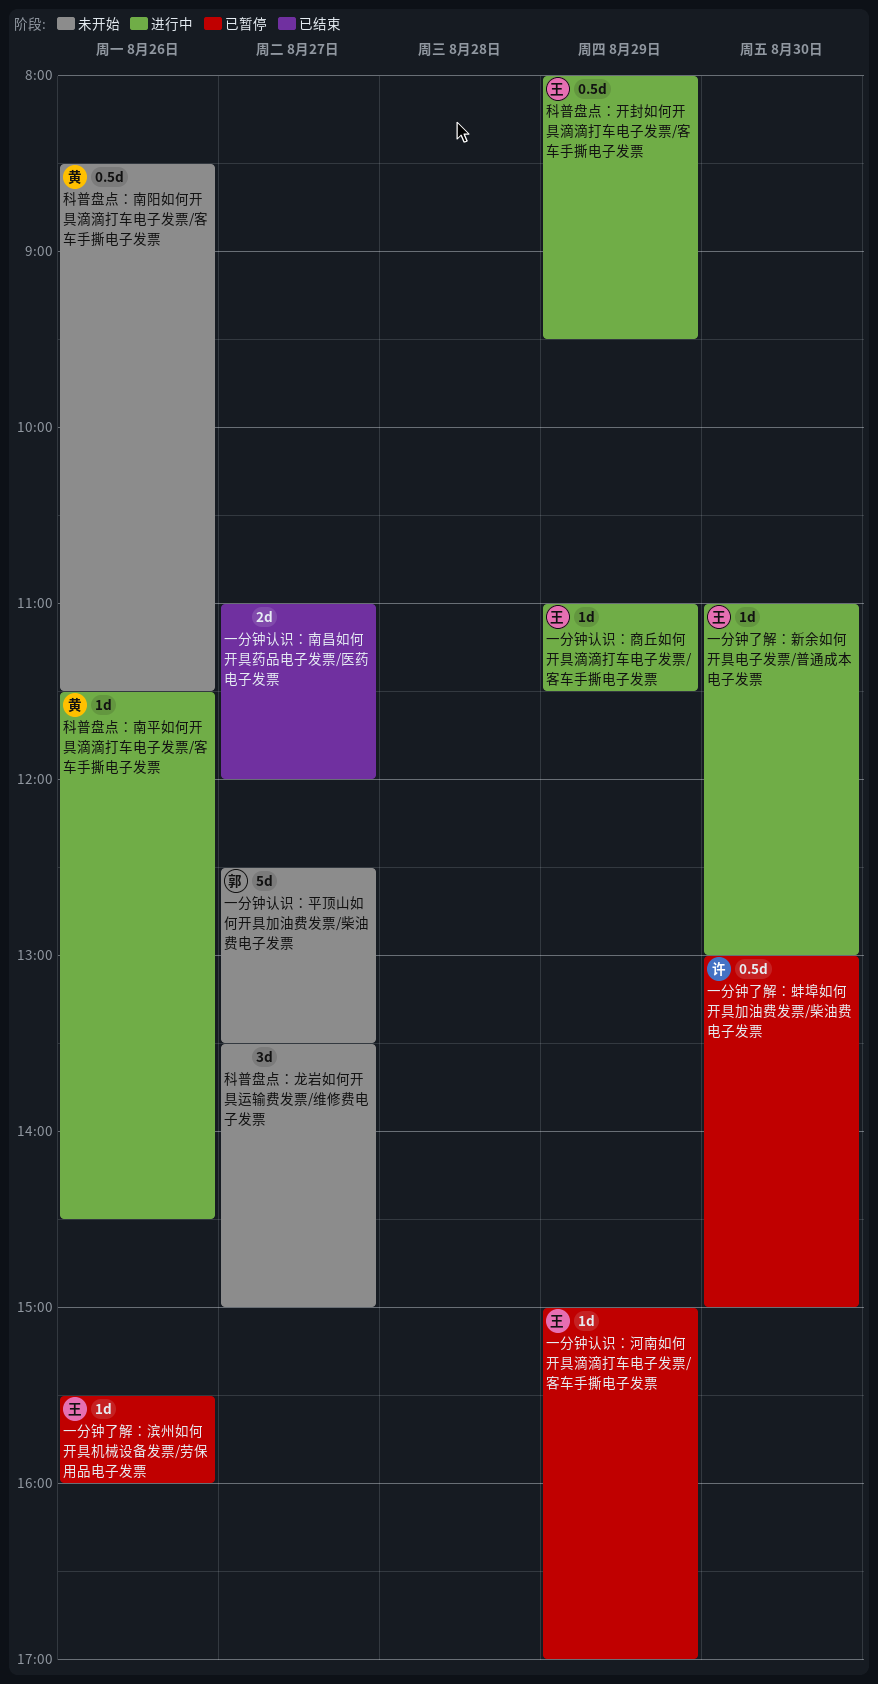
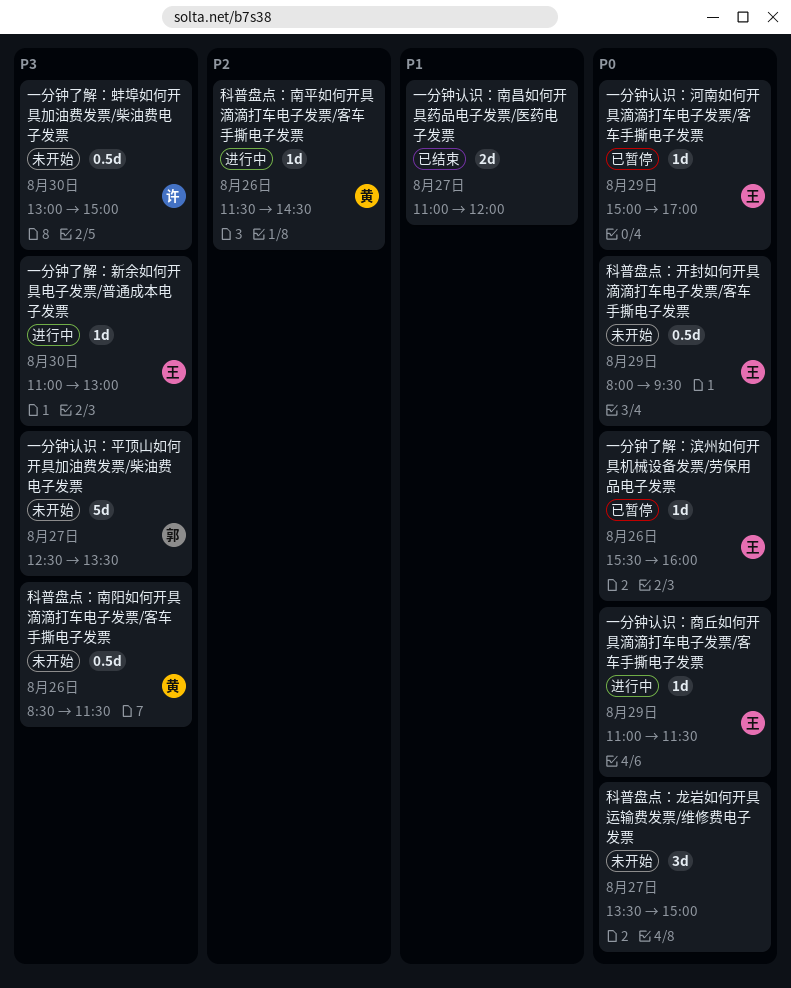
一分钟了解：蚌埠如何开具加油费发票/柴油费电子发票, status: 已暂停 -> 未开始
科普盘点：开封如何开具滴滴打车电子发票/客车手撕电子发票, status: 进行中 -> 未开始

